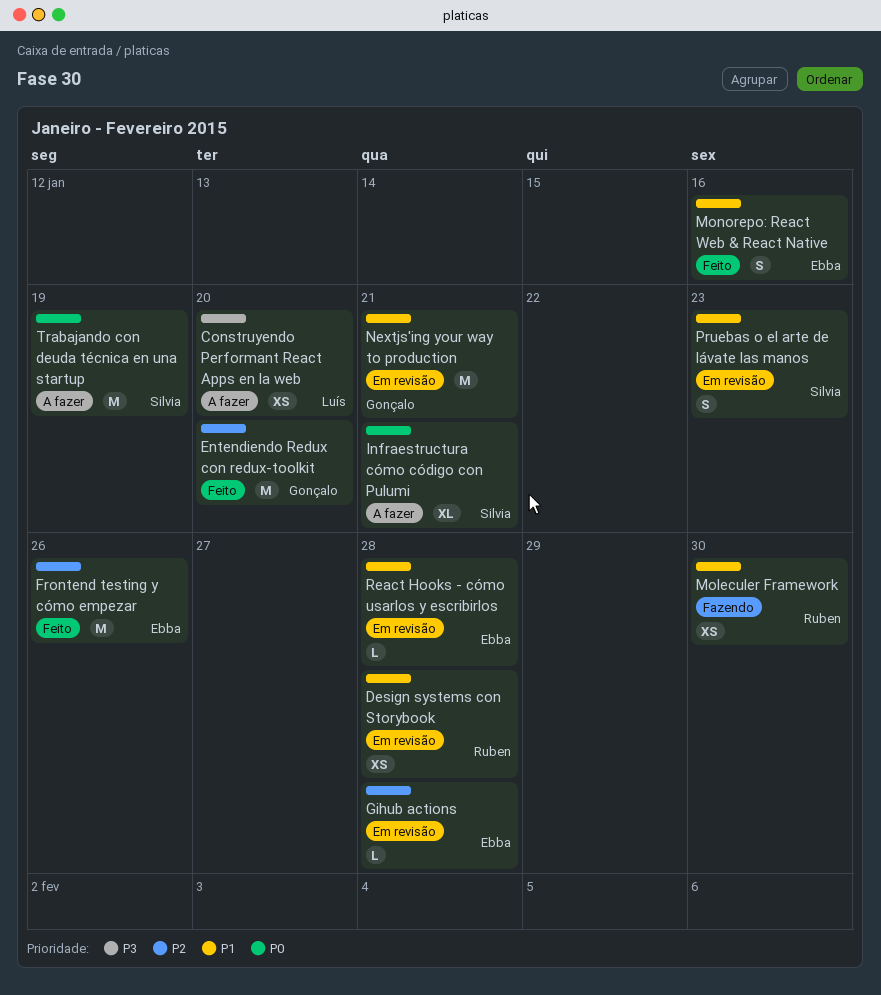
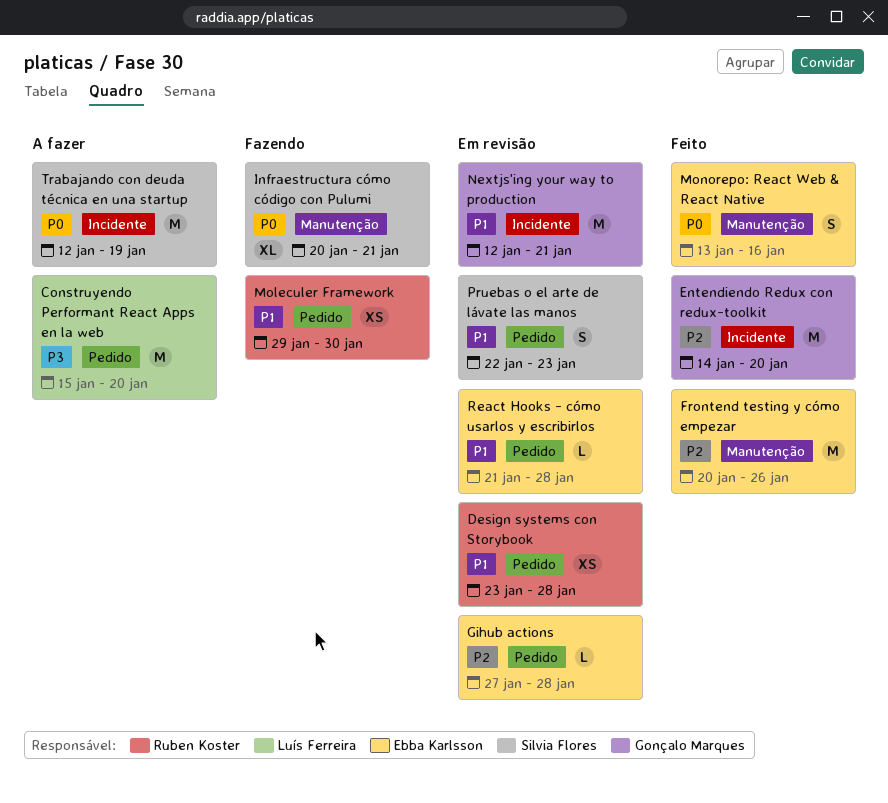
Construyendo Performant React Apps en la web, estimate: XS -> M
Infraestructura cómo código con Pulumi, status: A fazer -> Fazendo
Monorepo: React Web & React Native, priority: P1 -> P0

